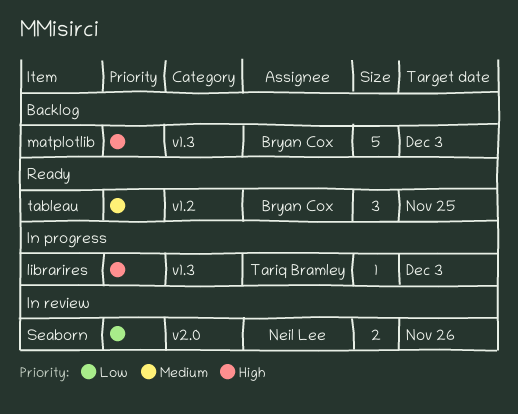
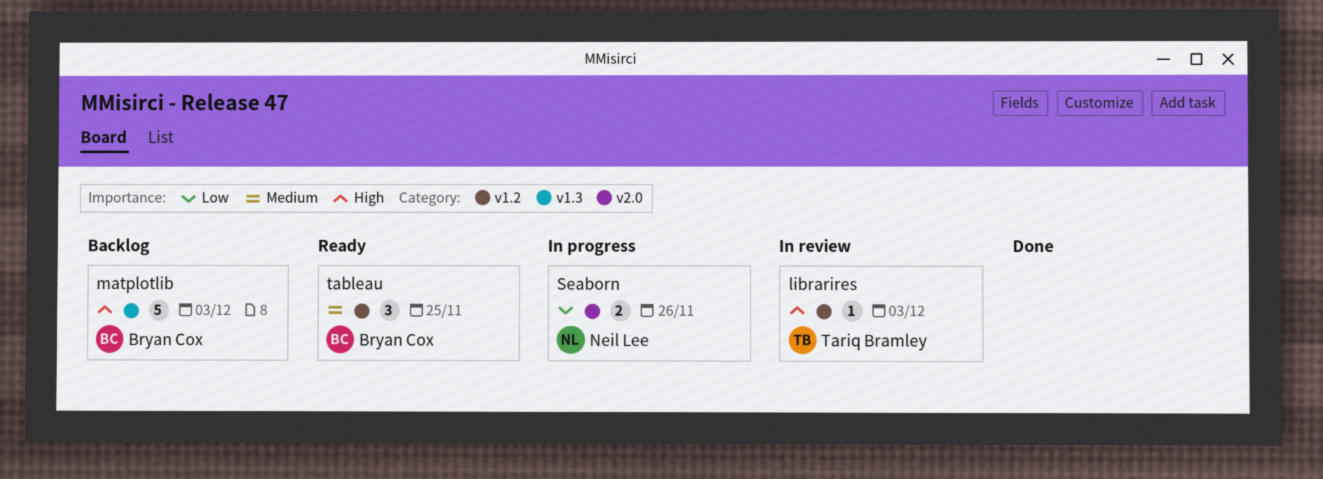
librarires, status: In progress -> In review
librarires, label: v1.3 -> v1.2
Seaborn, status: In review -> In progress

